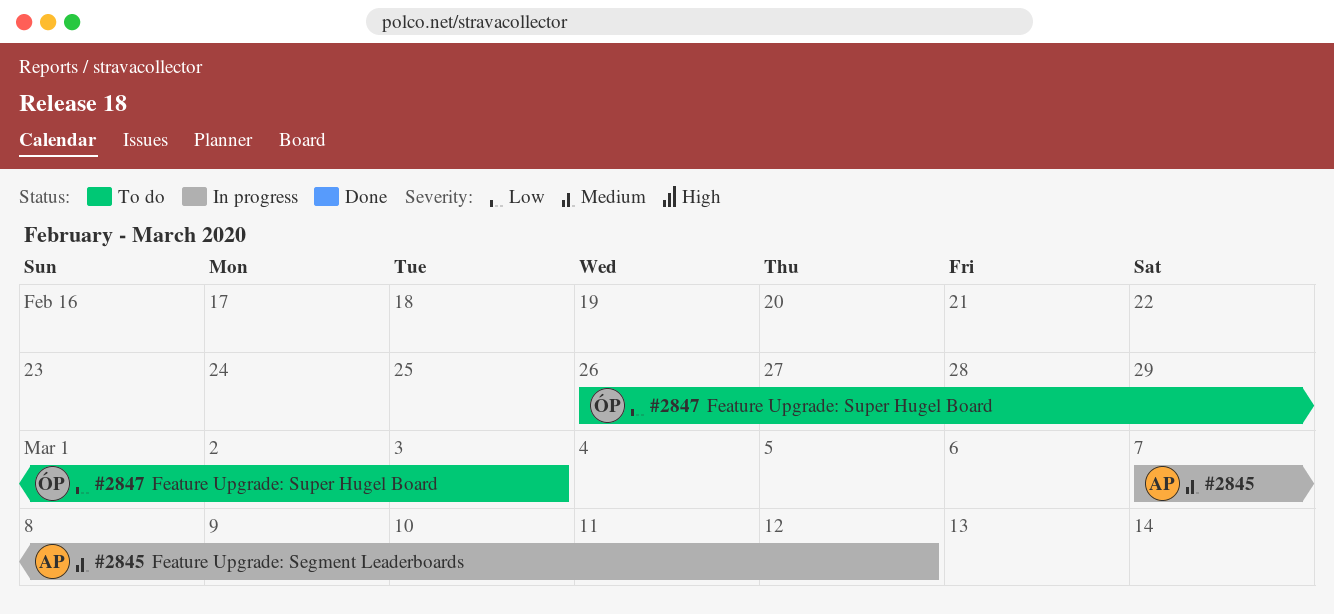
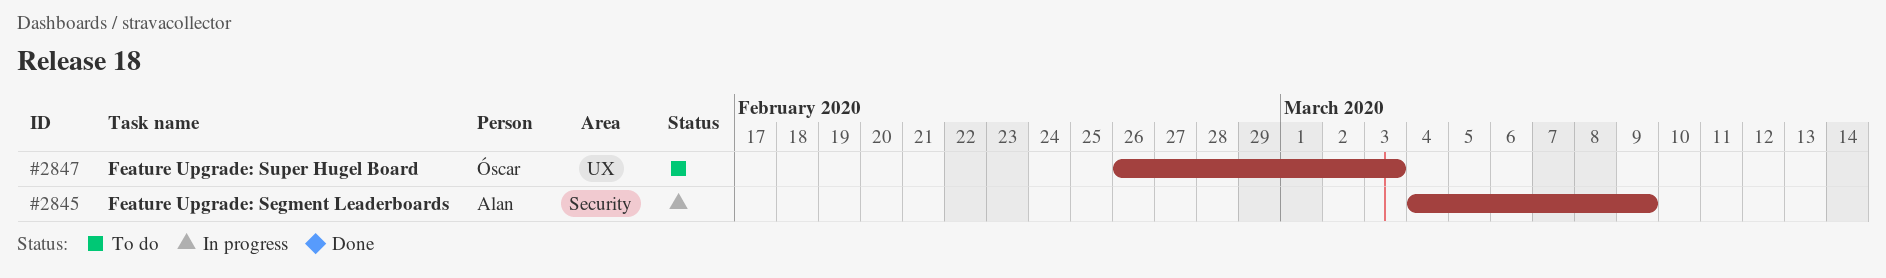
#2845, start: Mar 7 -> Mar 4
#2845, due: Mar 12 -> Mar 9

